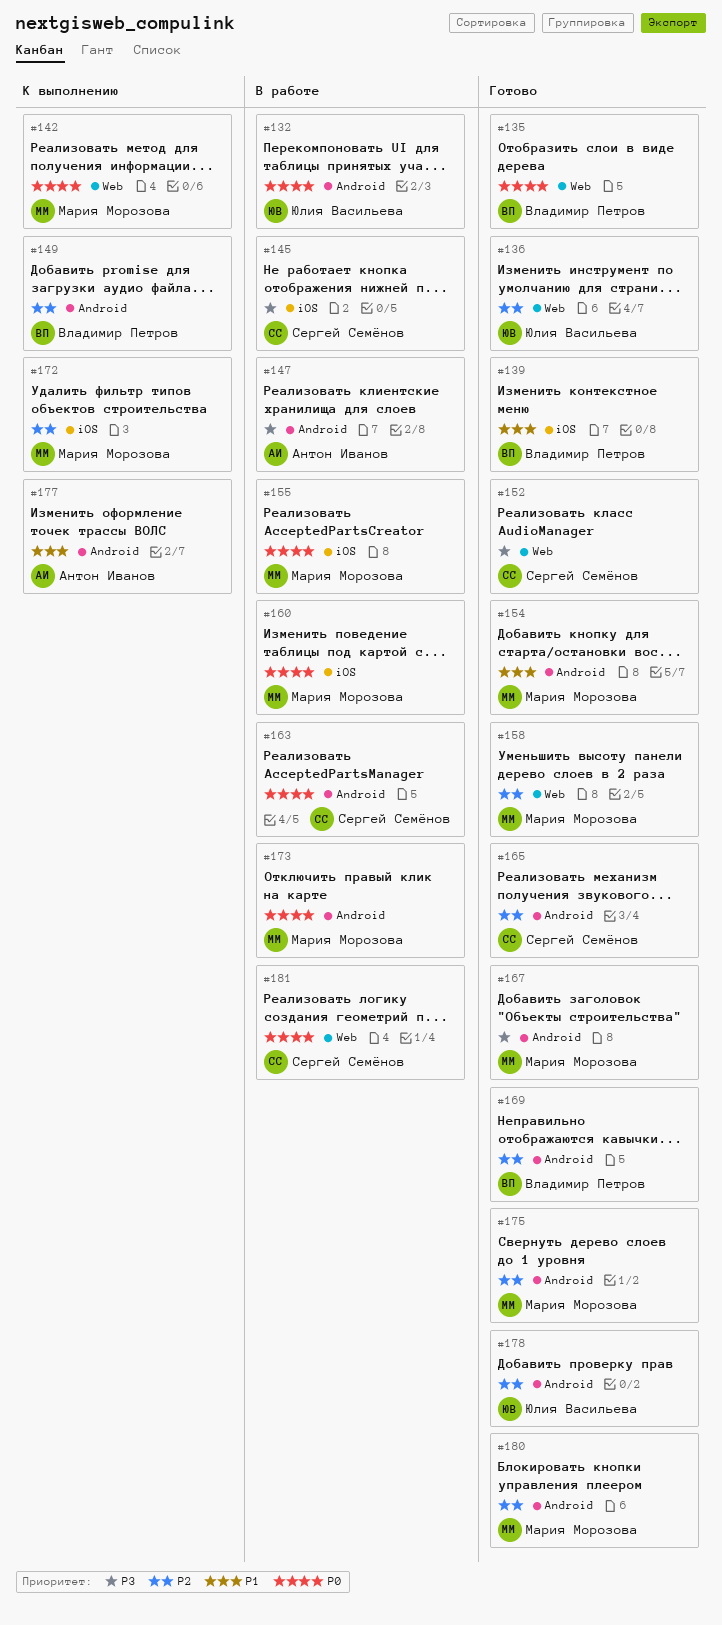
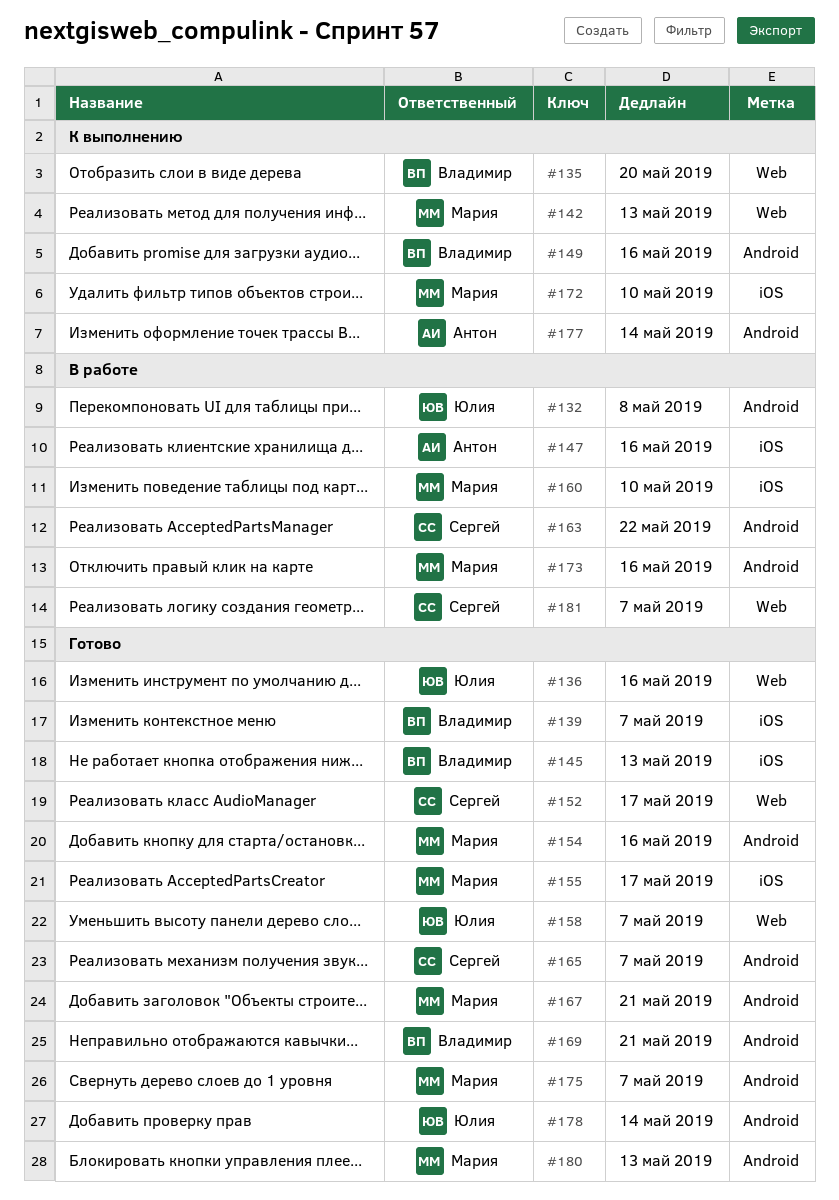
#135, status: Готово -> К выполнению
#145, status: В работе -> Готово
#145, owner: Сергей Семёнов -> Владимир Петров
#147, label: Android -> iOS
#155, status: В работе -> Готово
#158, owner: Мария Морозова -> Юлия Васильева

